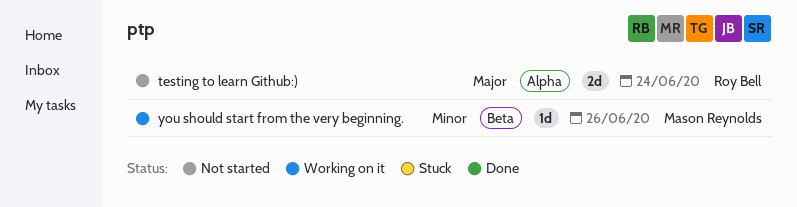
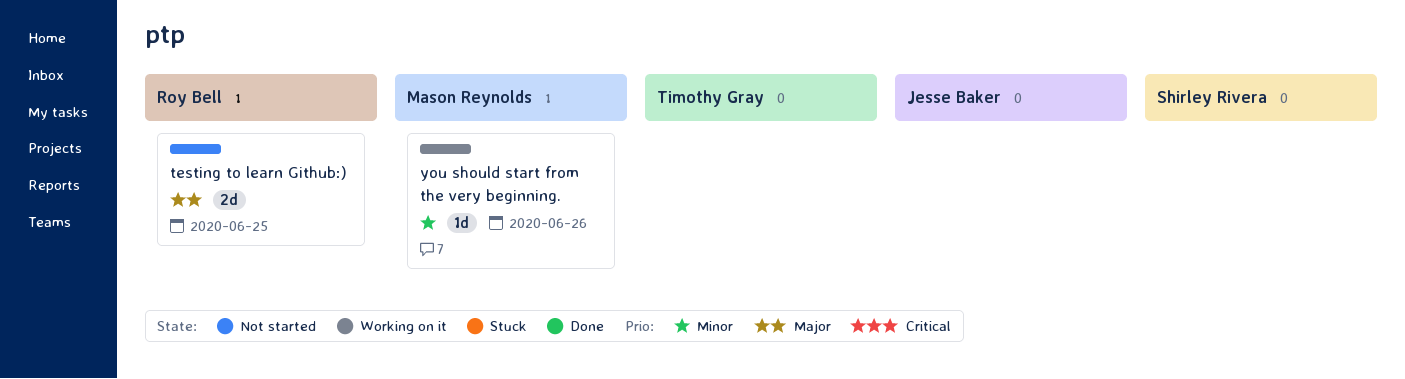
testing to learn Github:), due: Jun 24 -> Jun 25

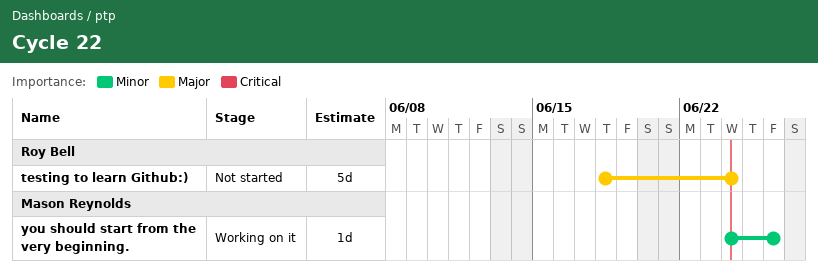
testing to learn Github:), estimate: 2d -> 5d
testing to learn Github:), due: Jun 25 -> Jun 24

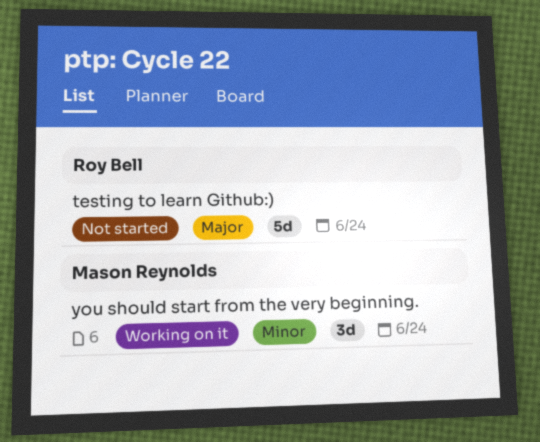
you should start from the very beginning., estimate: 1d -> 3d
you should start from the very beginning., due: Jun 26 -> Jun 24

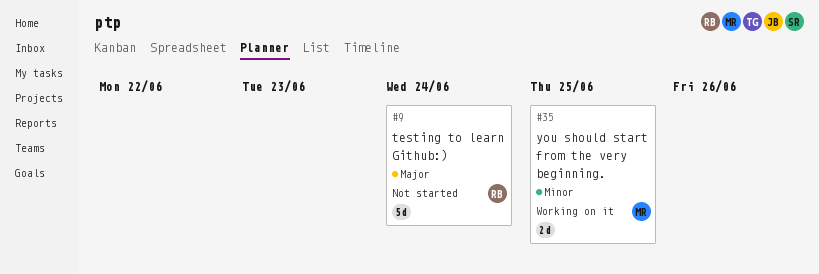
you should start from the very beginning., estimate: 3d -> 2d
you should start from the very beginning., due: Jun 24 -> Jun 25

